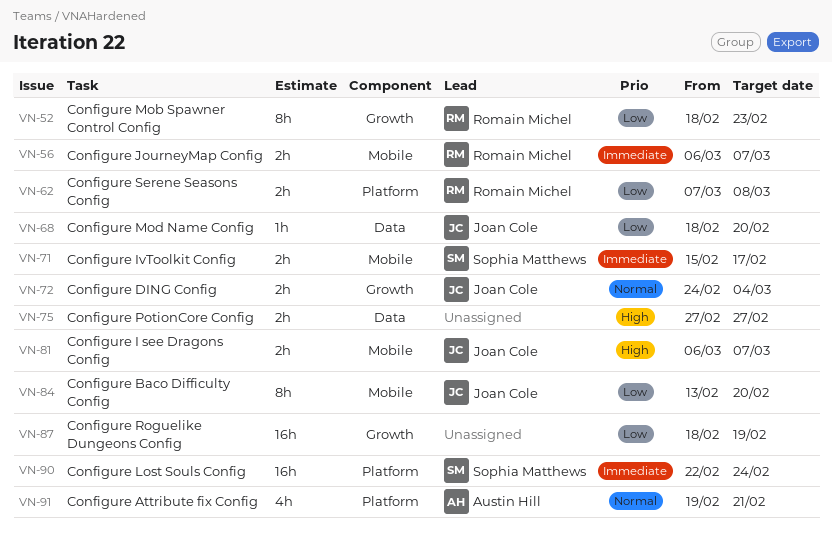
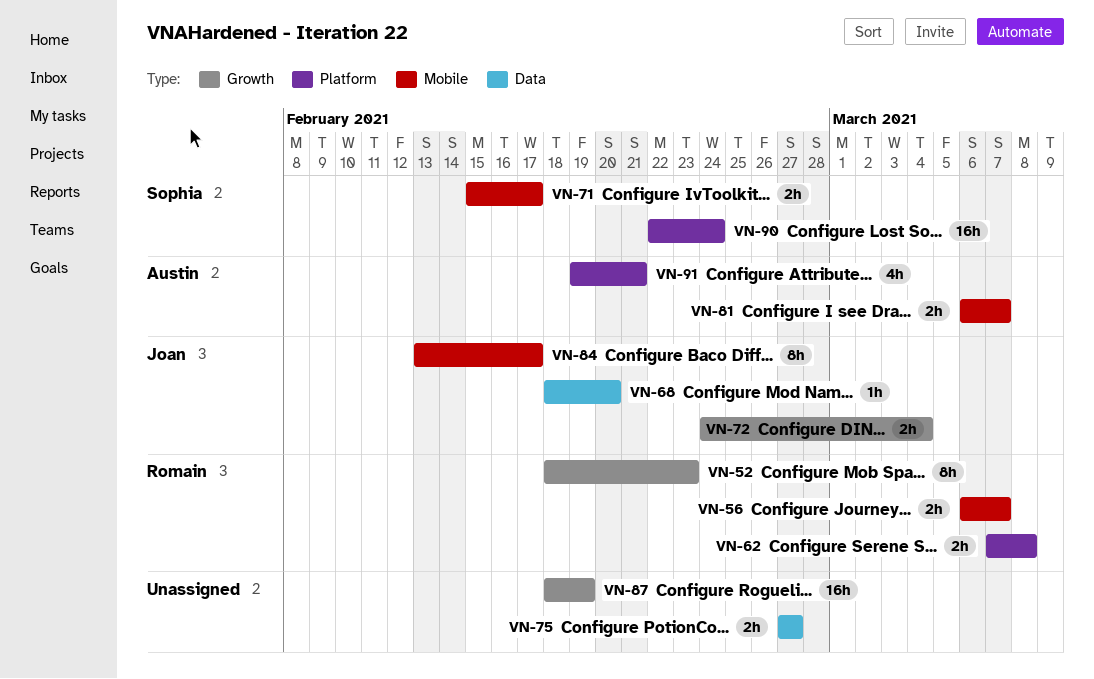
VN-81, owner: Joan Cole -> Austin Hill
VN-84, due: Feb 20 -> Feb 17

